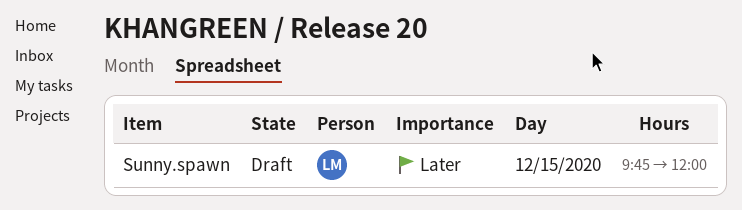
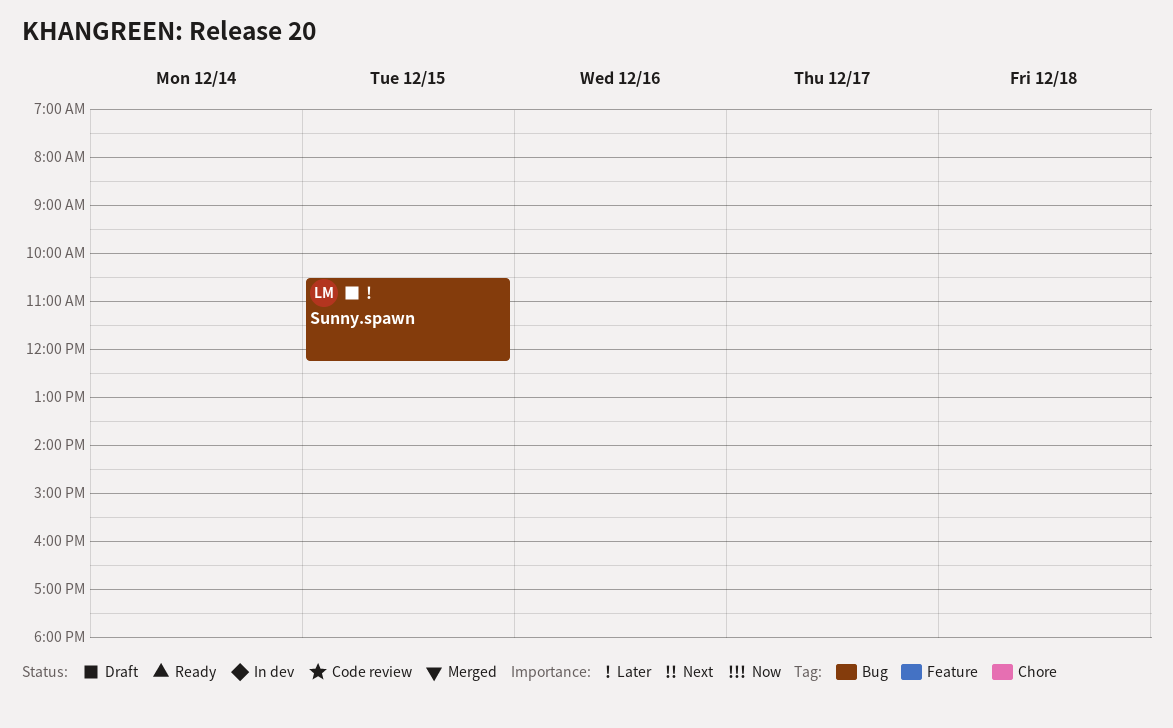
Sunny.spawn, begins: 09:45 -> 10:30
Sunny.spawn, ends: 12:00 -> 12:15

